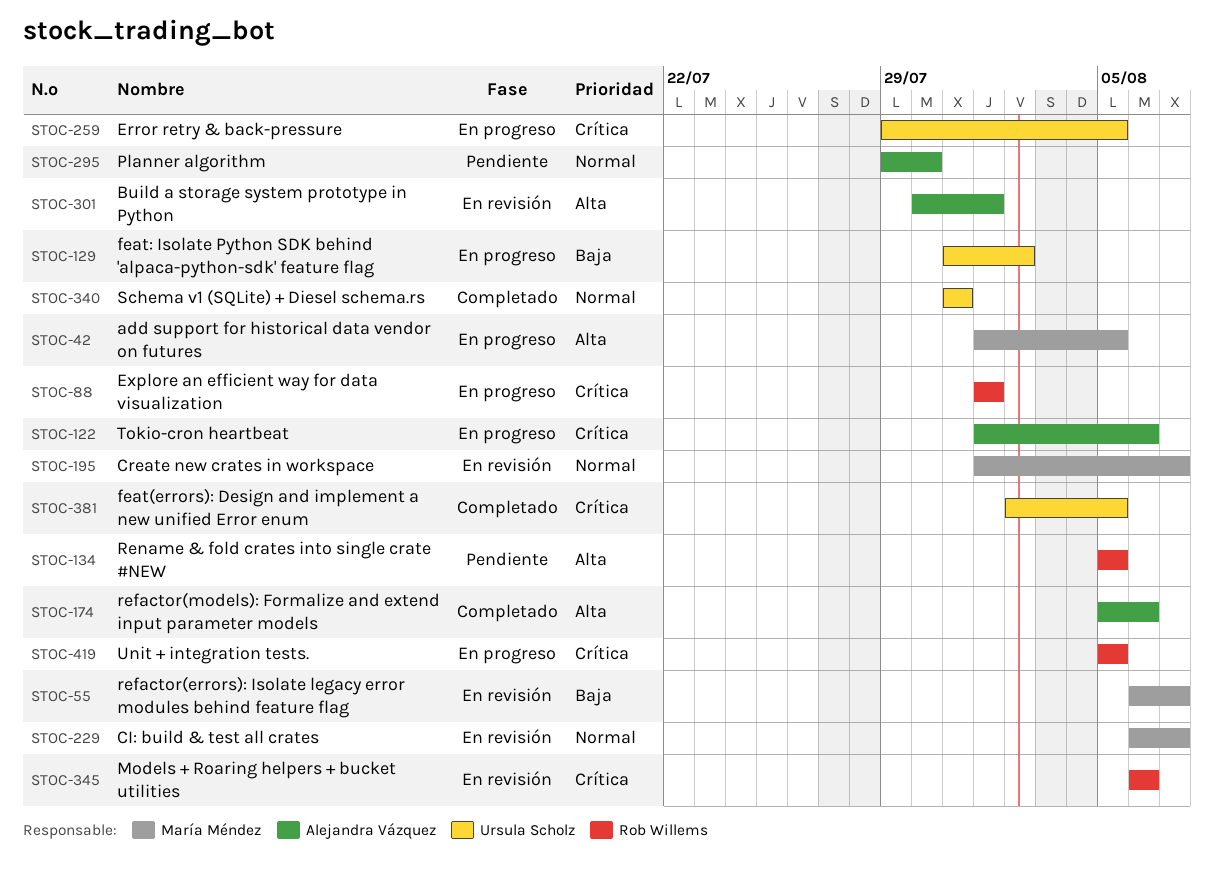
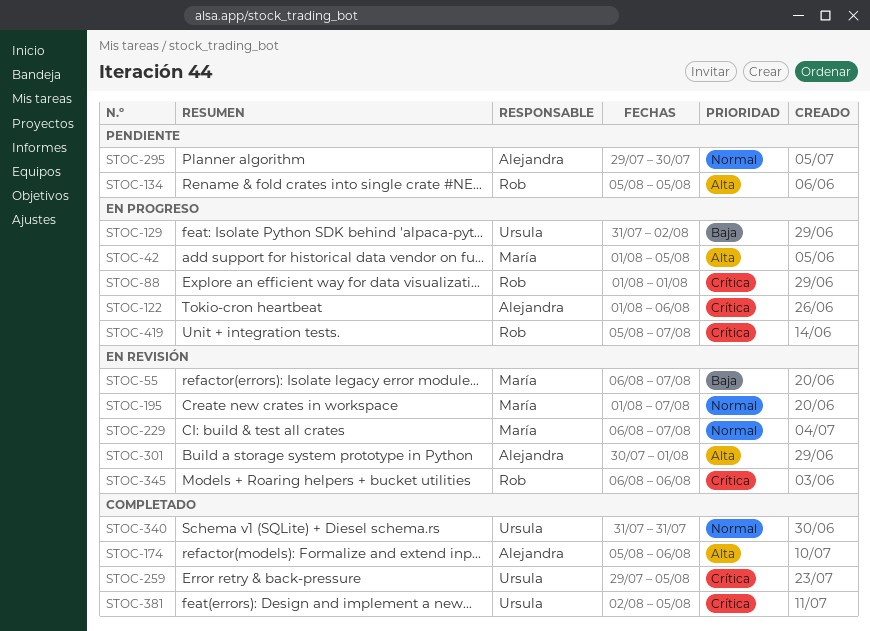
STOC-259, status: En progreso -> Completado
STOC-419, due: Aug 5 -> Aug 7

